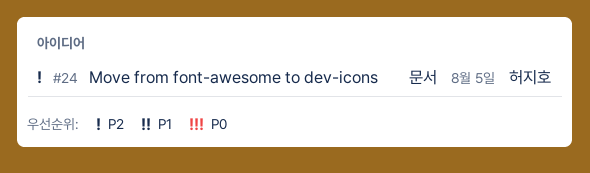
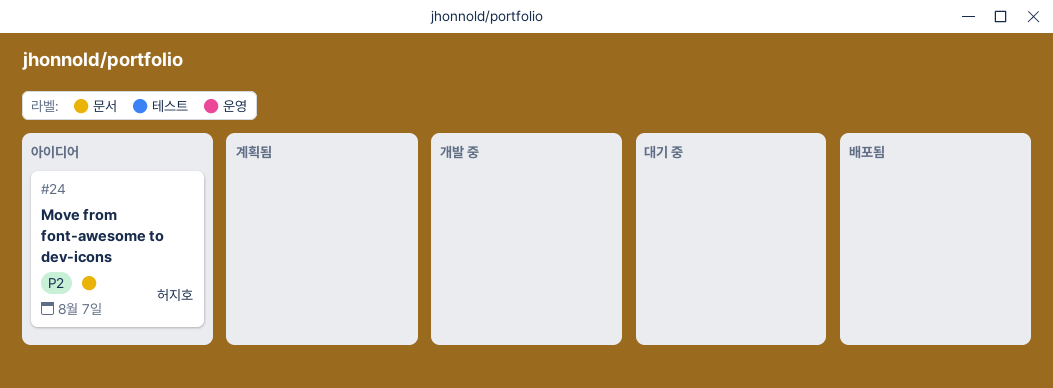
#24, due: Aug 5 -> Aug 7

